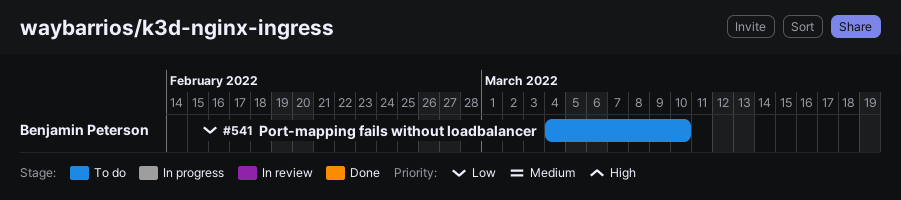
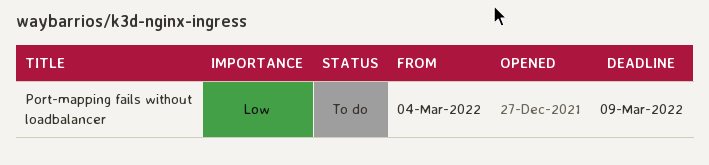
Port-mapping fails without loadbalancer, due: Mar 10 -> Mar 9

